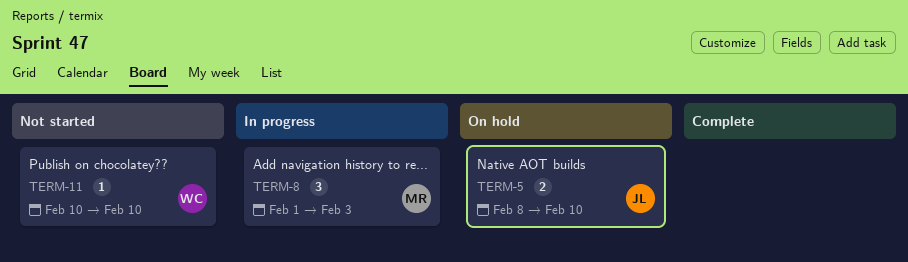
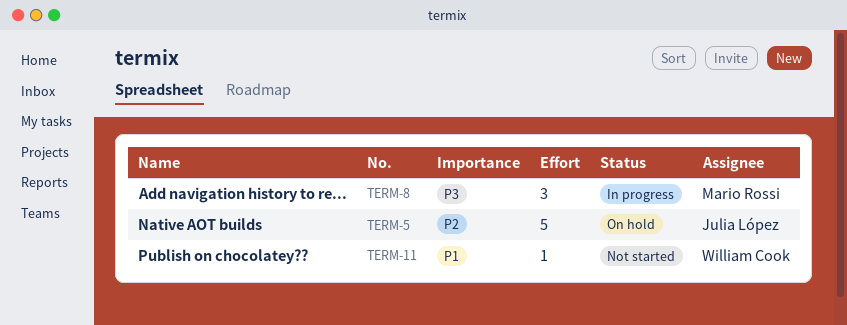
TERM-5, estimate: 2 -> 5

